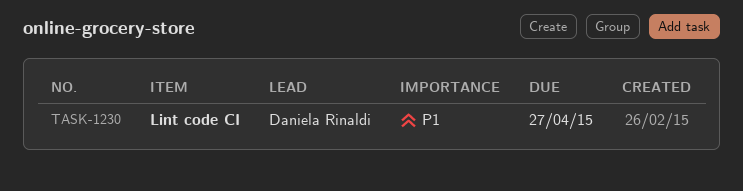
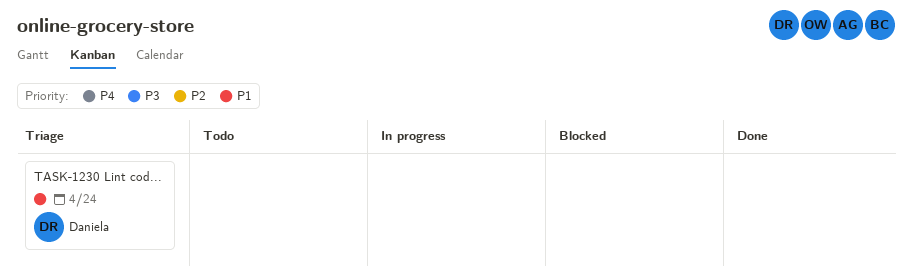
TASK-1230, due: Apr 27 -> Apr 24

